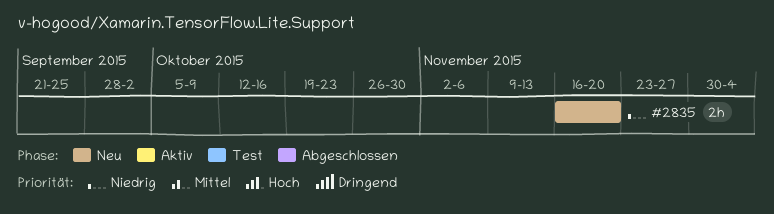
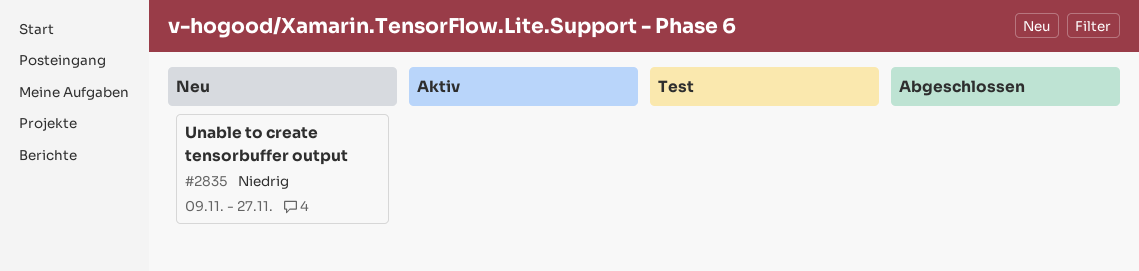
#2835, start: Nov 16 -> Nov 9
#2835, due: Nov 20 -> Nov 27

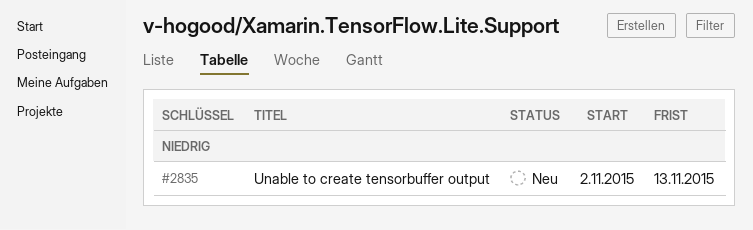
#2835, start: Nov 9 -> Nov 2
#2835, due: Nov 27 -> Nov 13

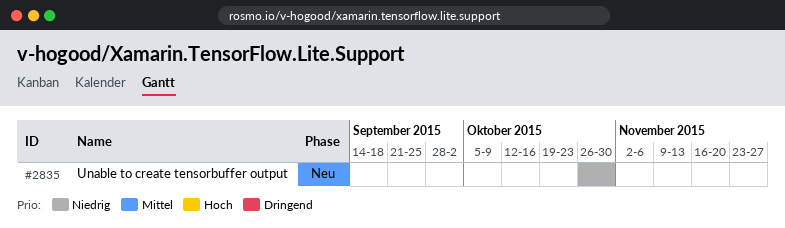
#2835, start: Nov 2 -> Oct 26
#2835, due: Nov 13 -> Oct 30

